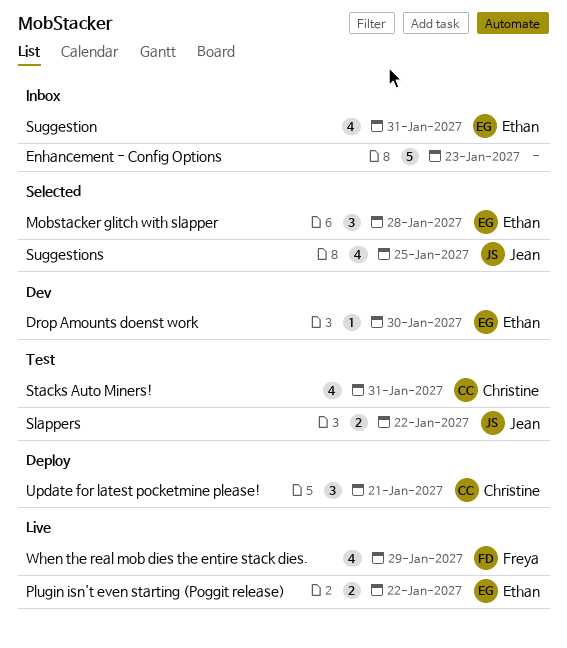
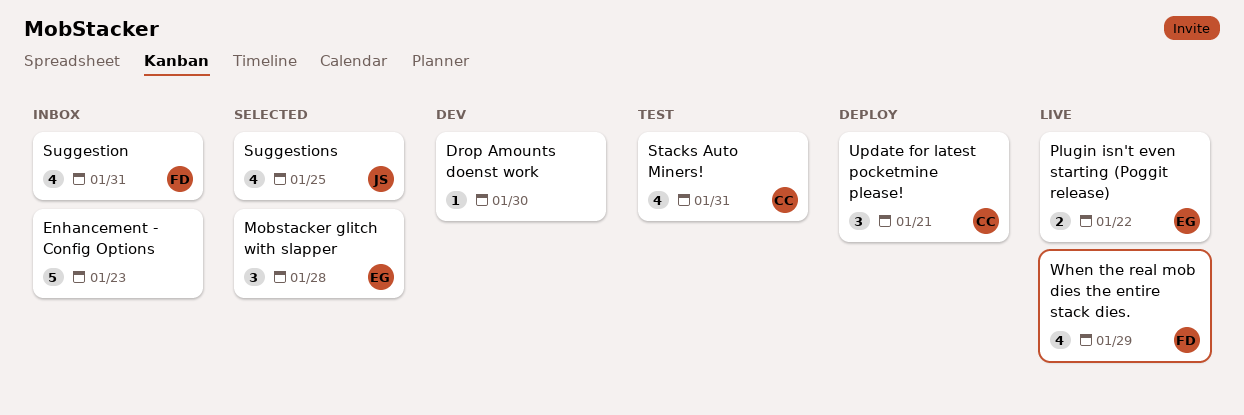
Drop Amounts doenst work, owner: Ethan -> none
Slappers: present -> none
Suggestion, owner: Ethan -> Freya

